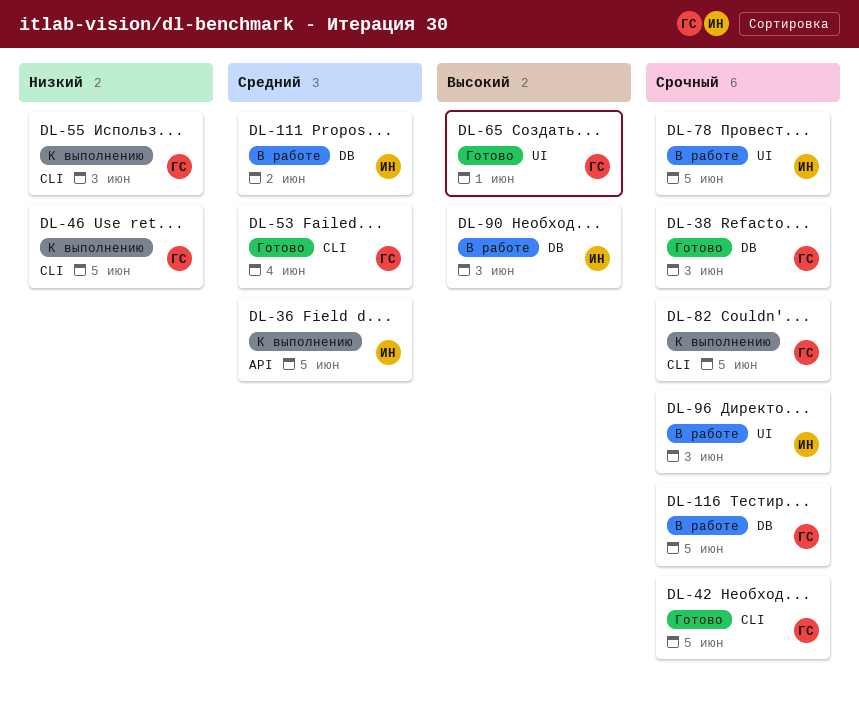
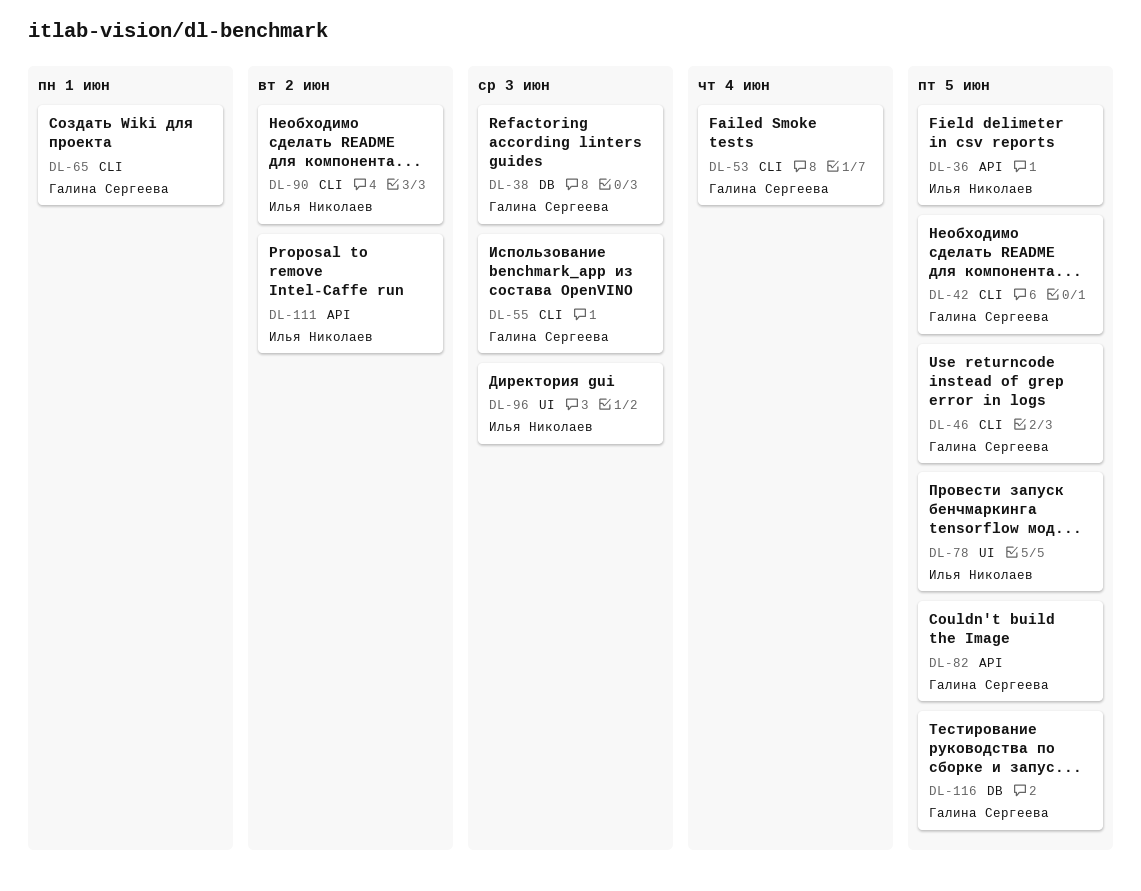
DL-65, label: UI -> CLI
DL-82, label: CLI -> API
DL-90, label: DB -> CLI
DL-90, due: Jun 3 -> Jun 2
DL-111, label: DB -> API

